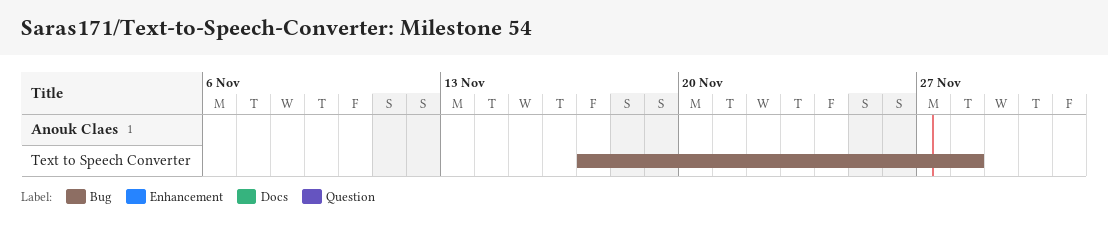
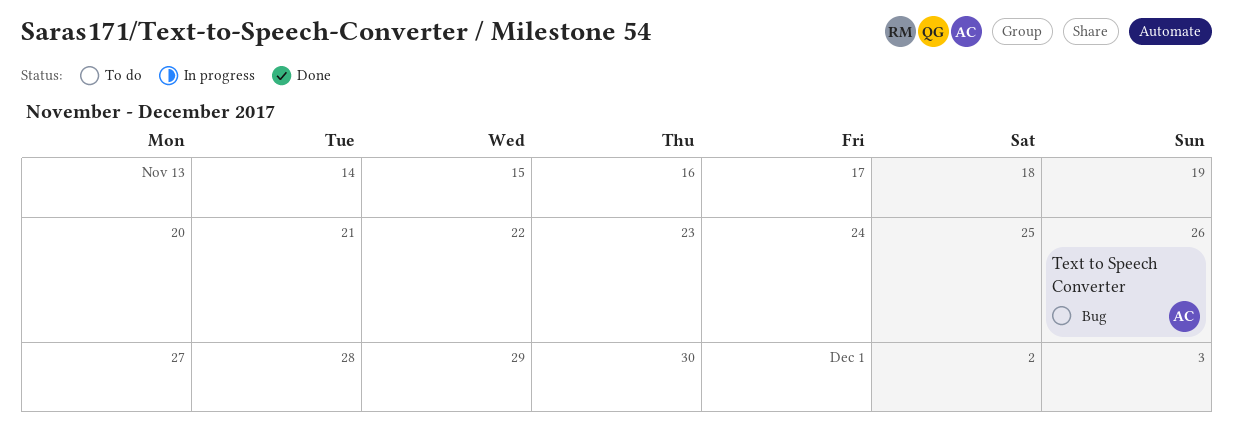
Text to Speech Converter, due: Nov 28 -> Nov 26

